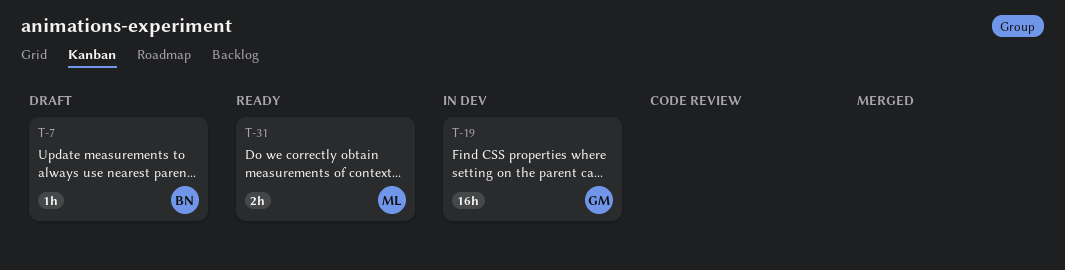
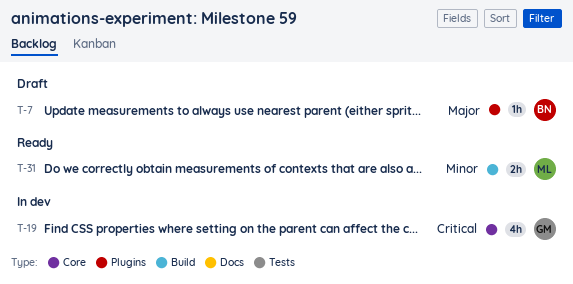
T-19, estimate: 16h -> 4h

